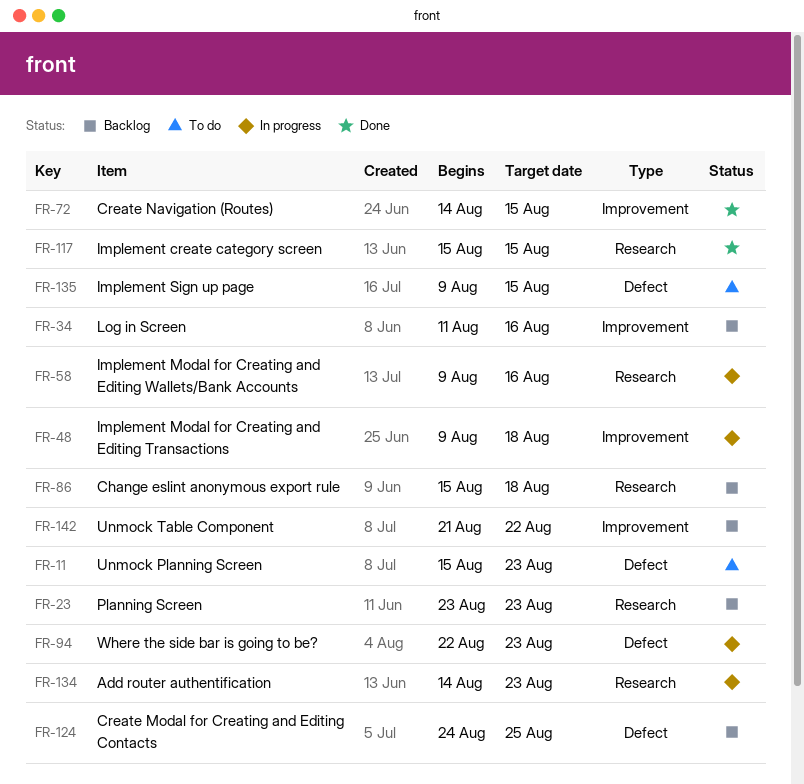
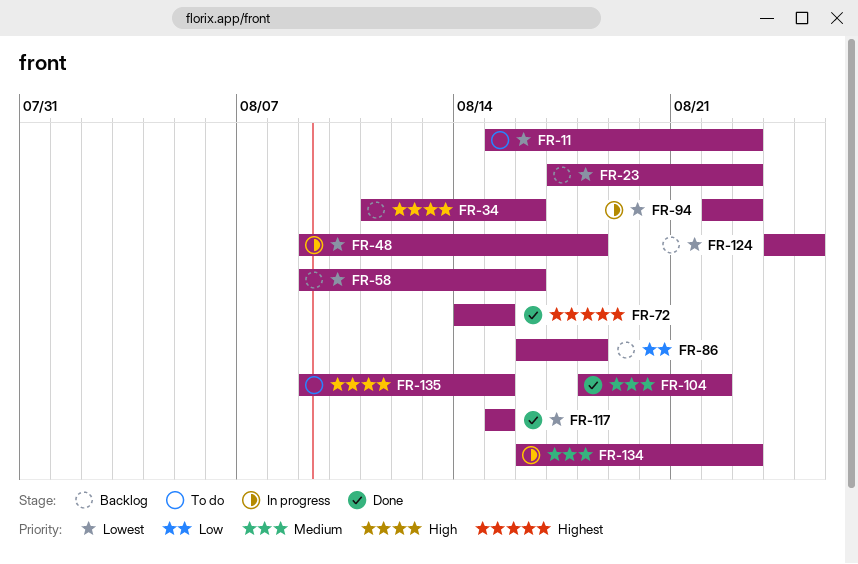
FR-23, start: Aug 23 -> Aug 17
FR-58, status: In progress -> Backlog
FR-86, start: Aug 15 -> Aug 16
FR-104: none -> present
FR-134, start: Aug 14 -> Aug 16
FR-142: present -> none

